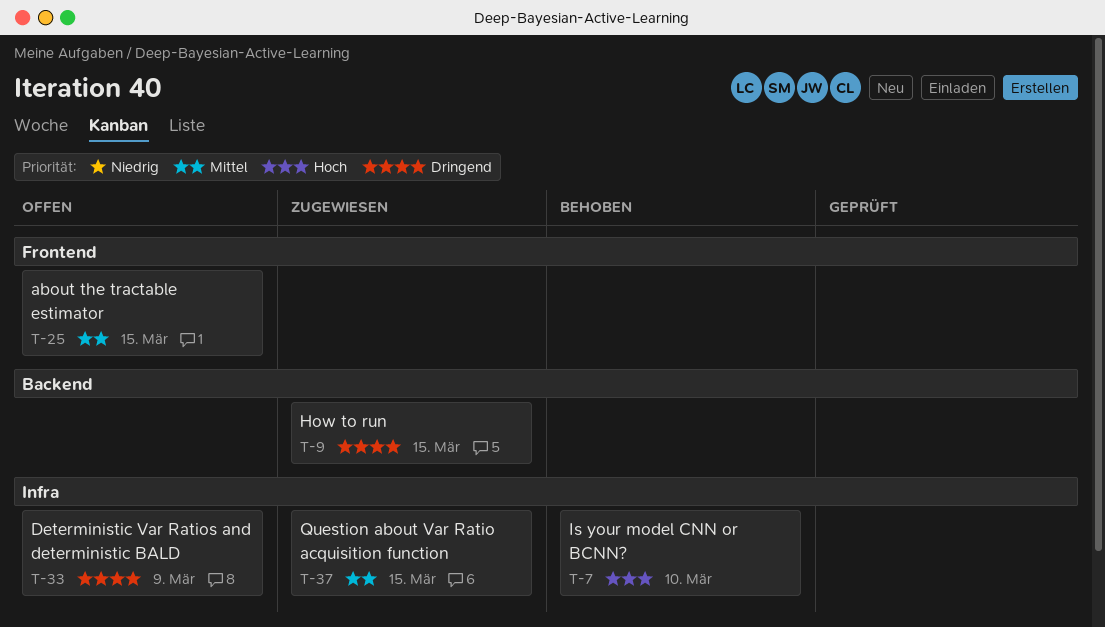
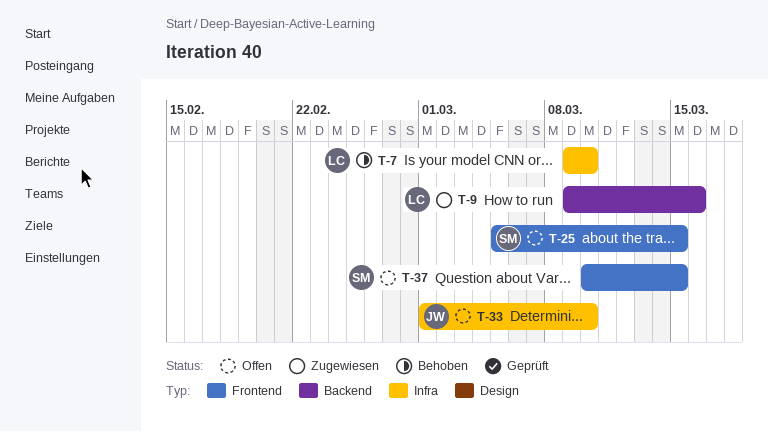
T-9, due: Mar 15 -> Mar 16
T-33, due: Mar 9 -> Mar 10
T-37, status: Zugewiesen -> Offen
T-37, label: Infra -> Frontend

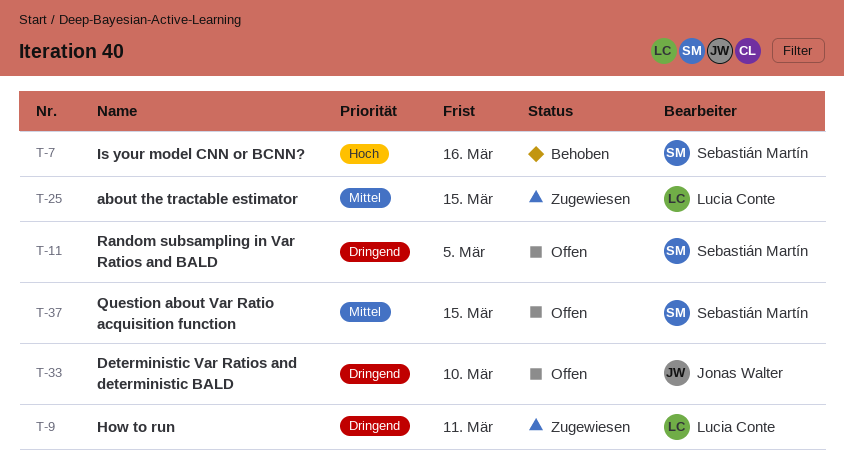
T-7, owner: Lucia Conte -> Sebastián Martín
T-7, due: Mar 10 -> Mar 16
T-9, due: Mar 16 -> Mar 11
T-11: none -> present
T-25, status: Offen -> Zugewiesen
T-25, owner: Sebastián Martín -> Lucia Conte

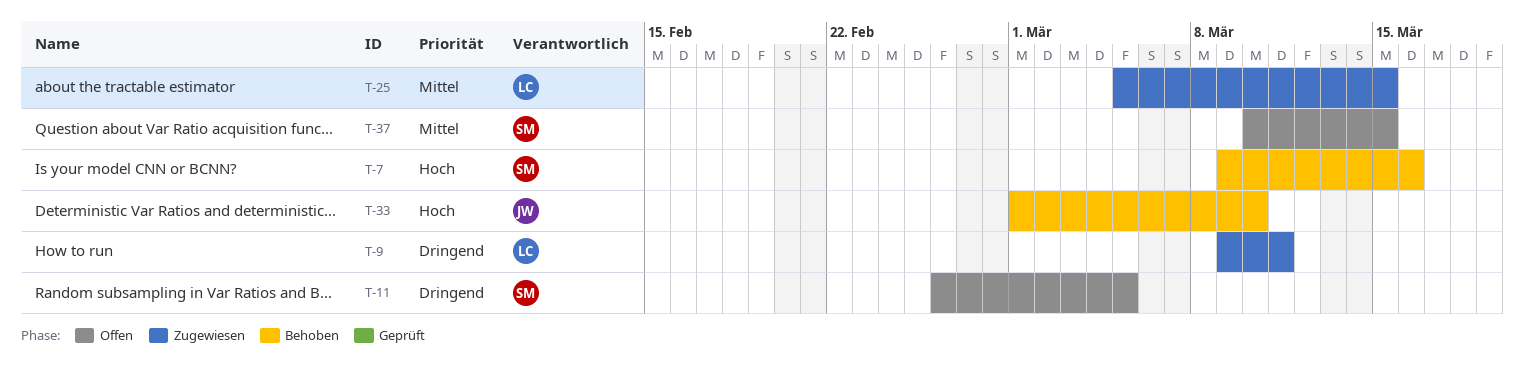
T-33, status: Offen -> Behoben
T-33, priority: Dringend -> Hoch

